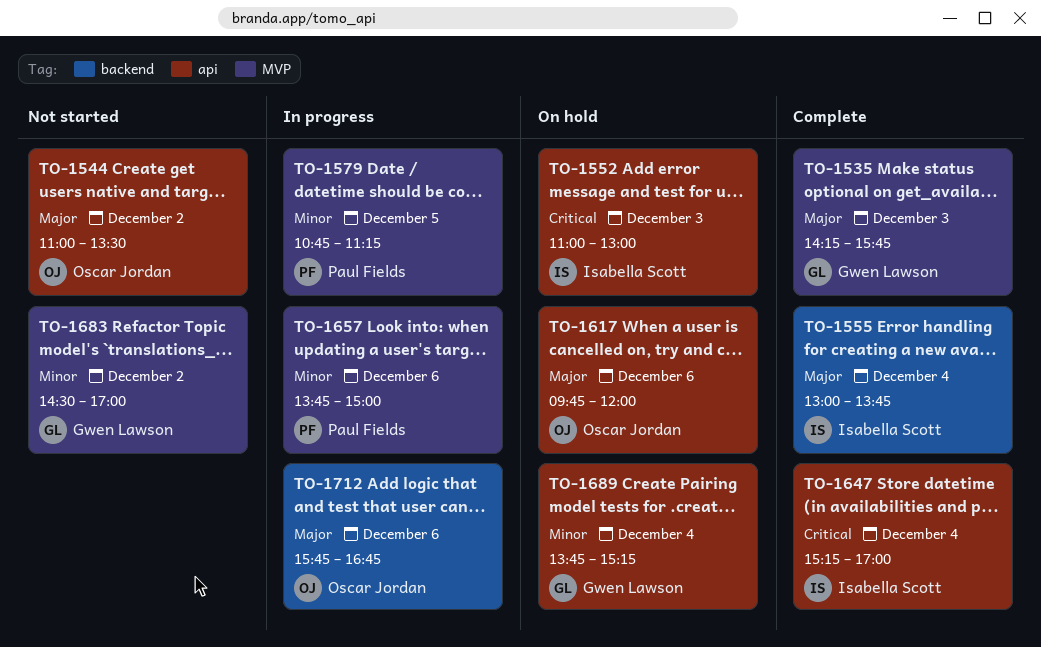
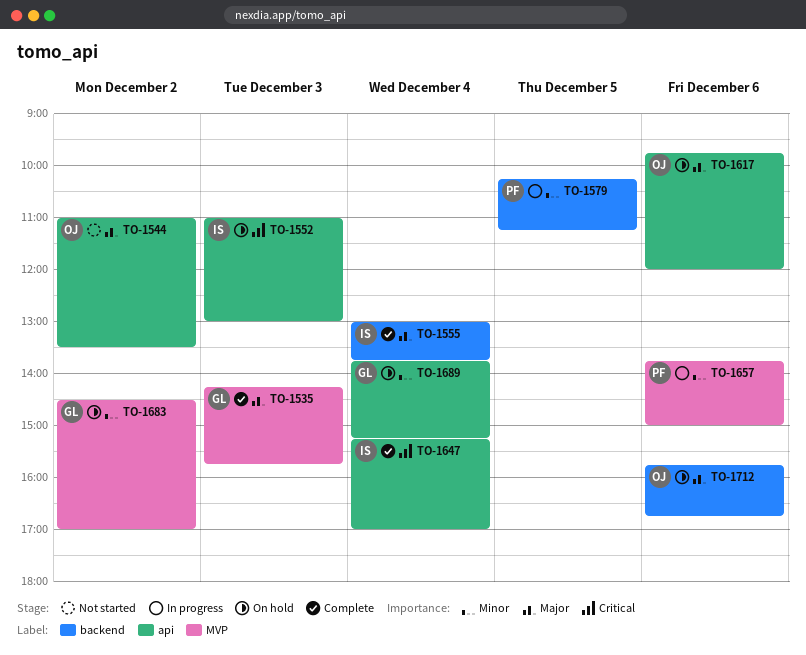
TO-1579, label: MVP -> backend
TO-1579, begins: 10:45 -> 10:15
TO-1683, status: Not started -> On hold
TO-1712, status: In progress -> On hold

